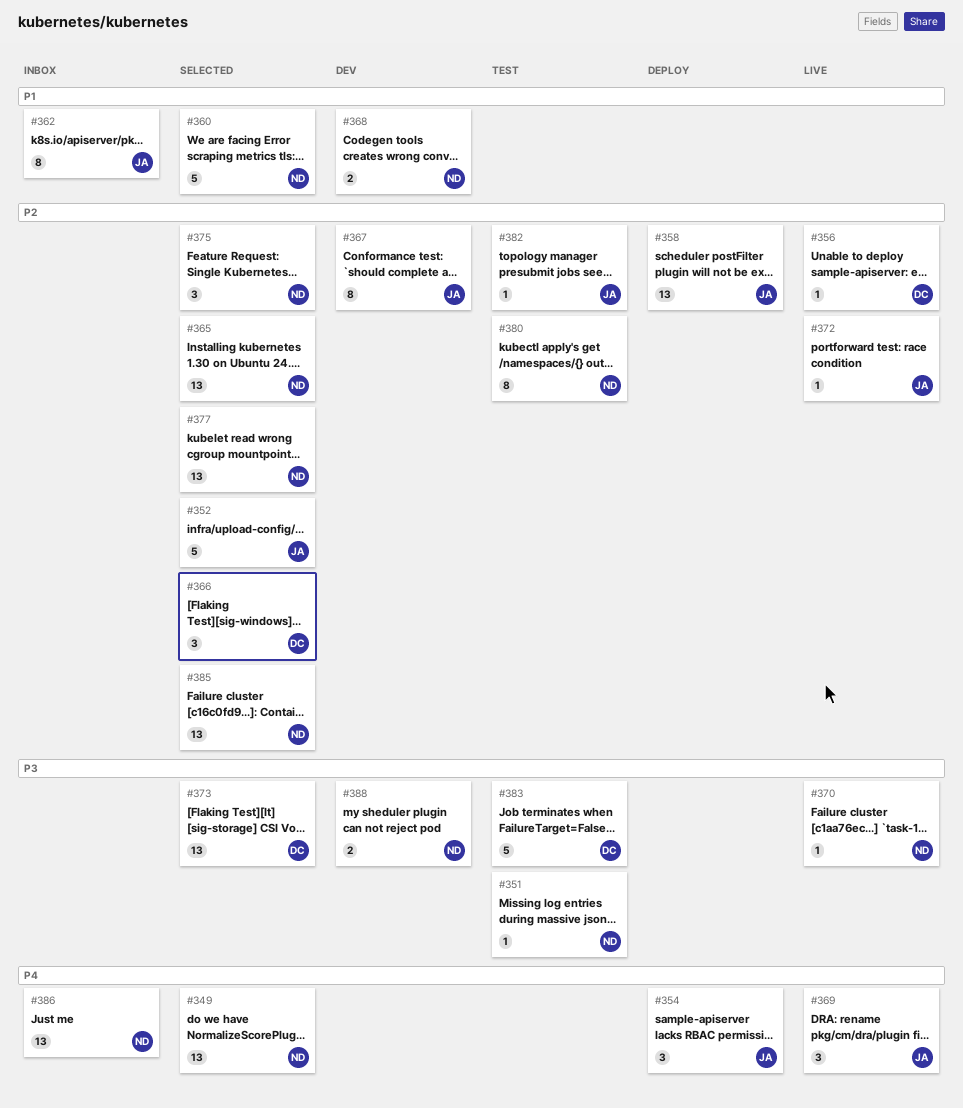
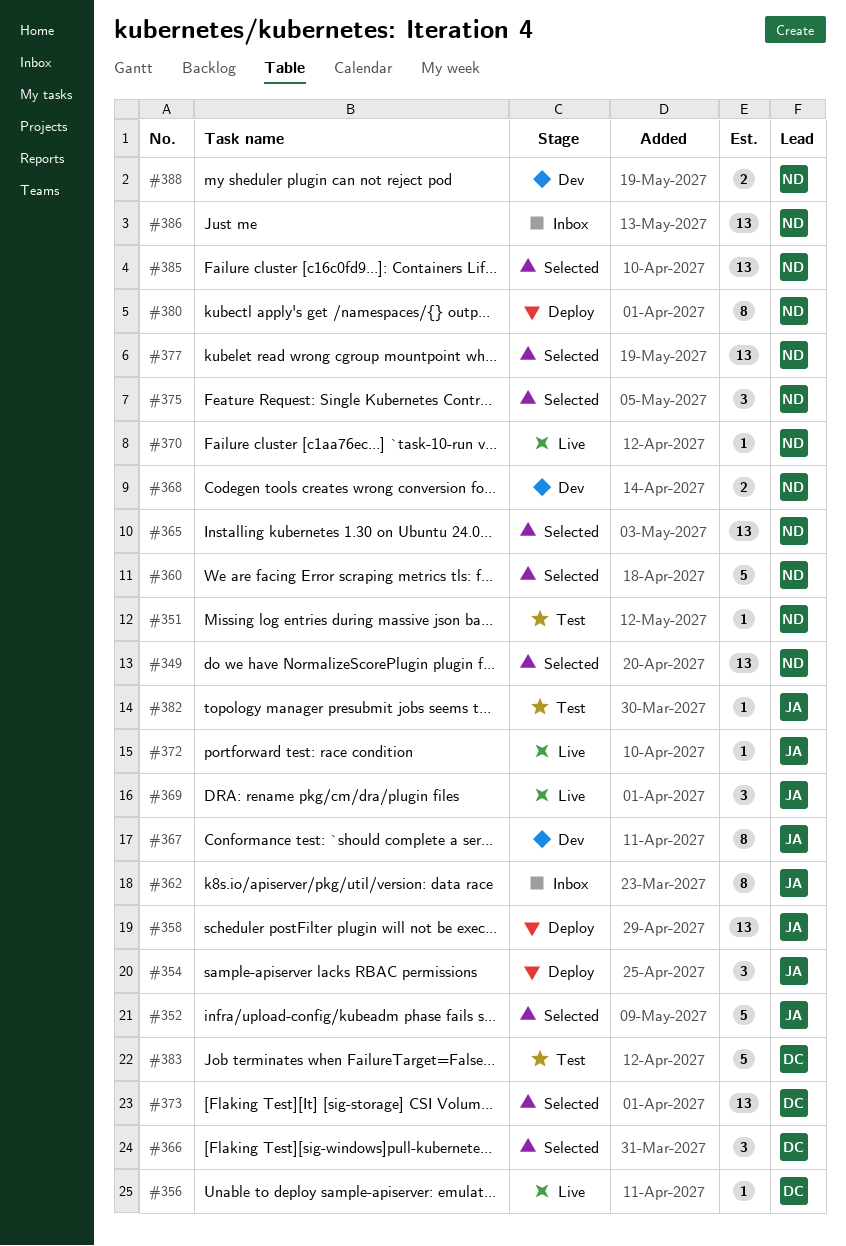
#380, status: Test -> Deploy

